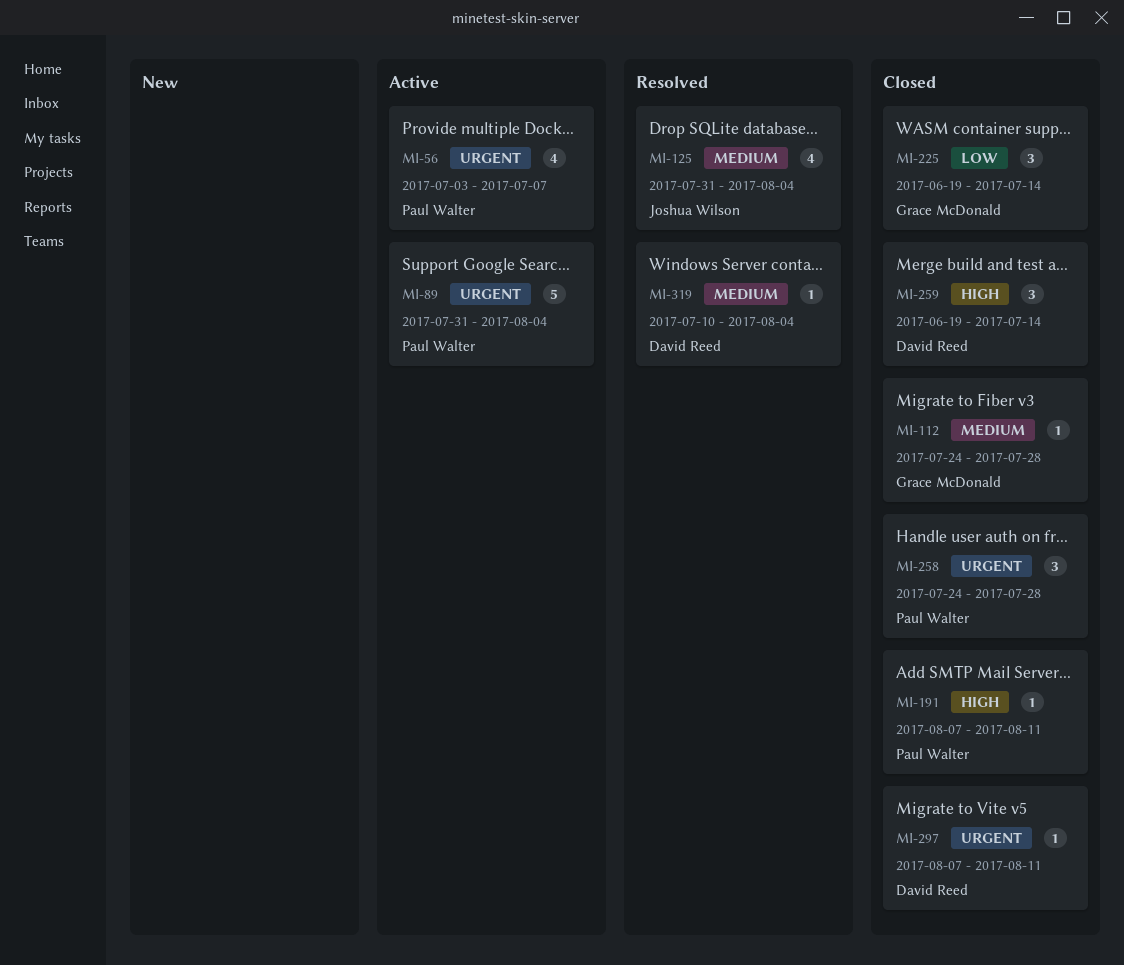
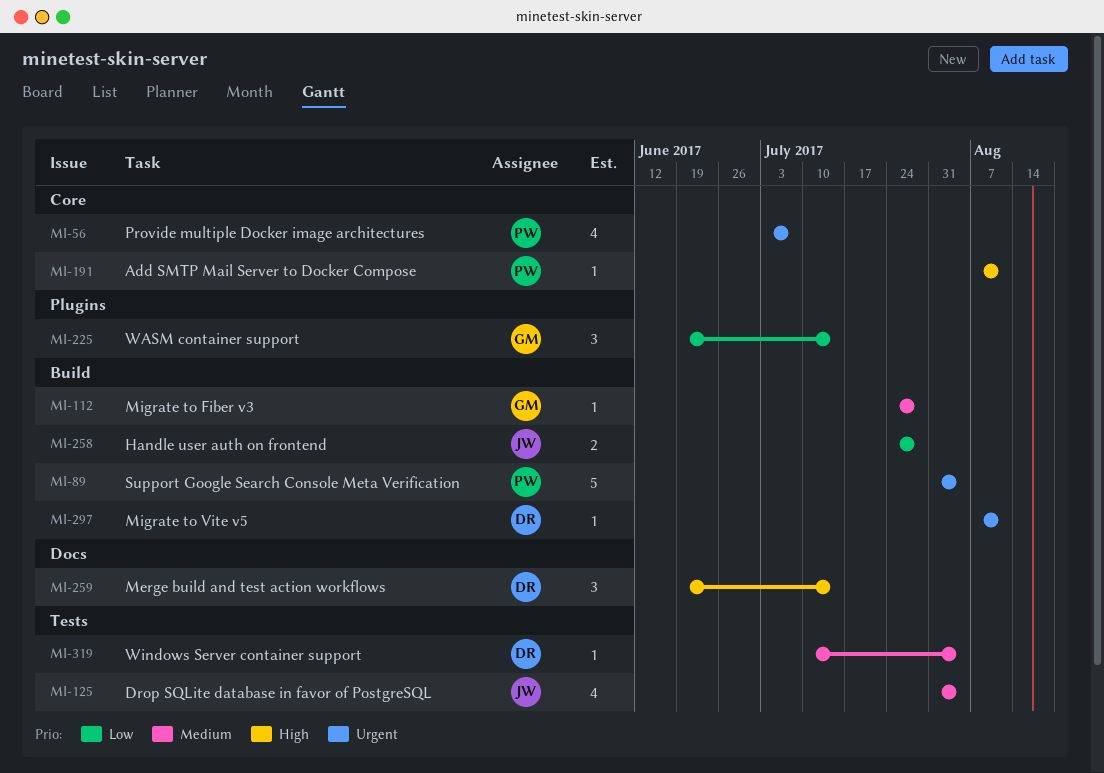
MI-258, owner: Paul Walter -> Joshua Wilson
MI-258, priority: Urgent -> Low
MI-258, estimate: 3 -> 2

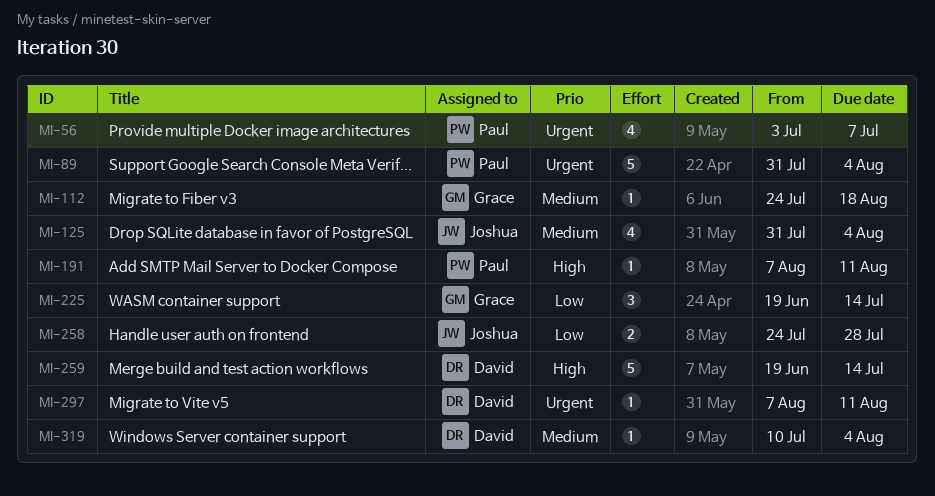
MI-112, due: Jul 28 -> Aug 18
MI-259, estimate: 3 -> 5

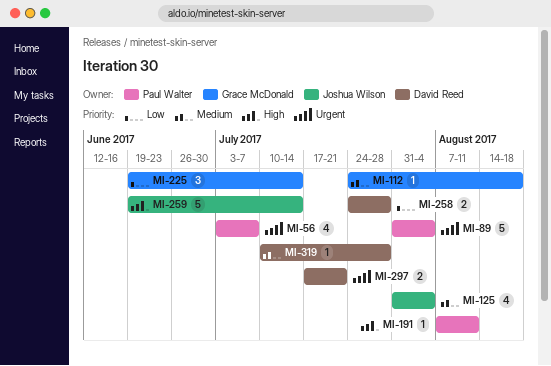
MI-258, owner: Joshua Wilson -> David Reed
MI-259, owner: David Reed -> Joshua Wilson
MI-297, estimate: 1 -> 2
MI-297, start: Aug 7 -> Jul 17
MI-297, due: Aug 11 -> Jul 21
MI-319, due: Aug 4 -> Jul 28

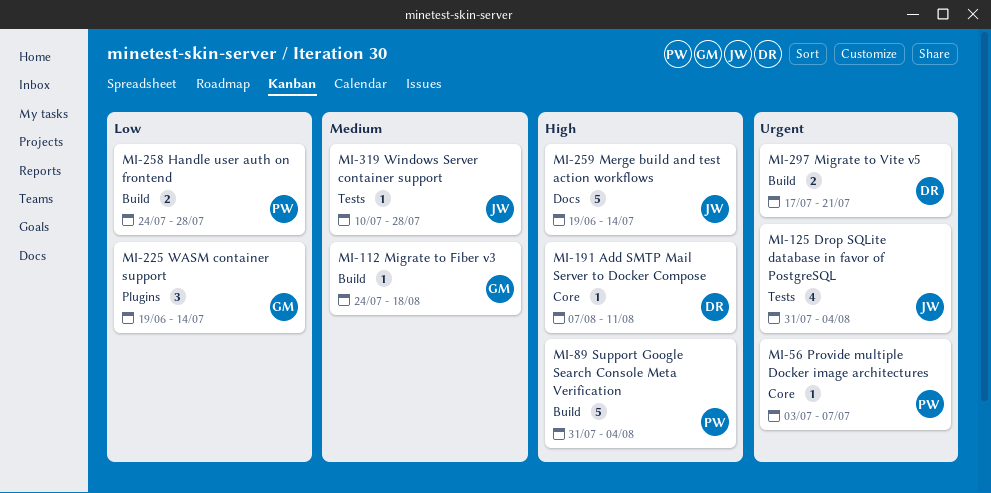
MI-56, estimate: 4 -> 1
MI-89, priority: Urgent -> High
MI-125, priority: Medium -> Urgent
MI-191, owner: Paul Walter -> David Reed
MI-258, owner: David Reed -> Paul Walter
MI-319, owner: David Reed -> Joshua Wilson

